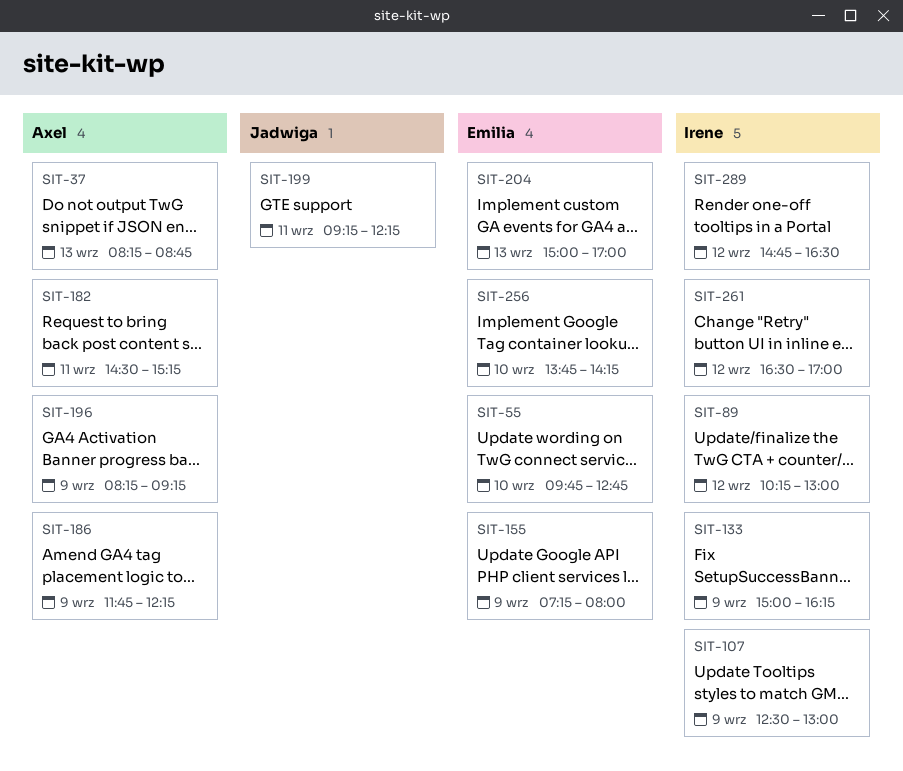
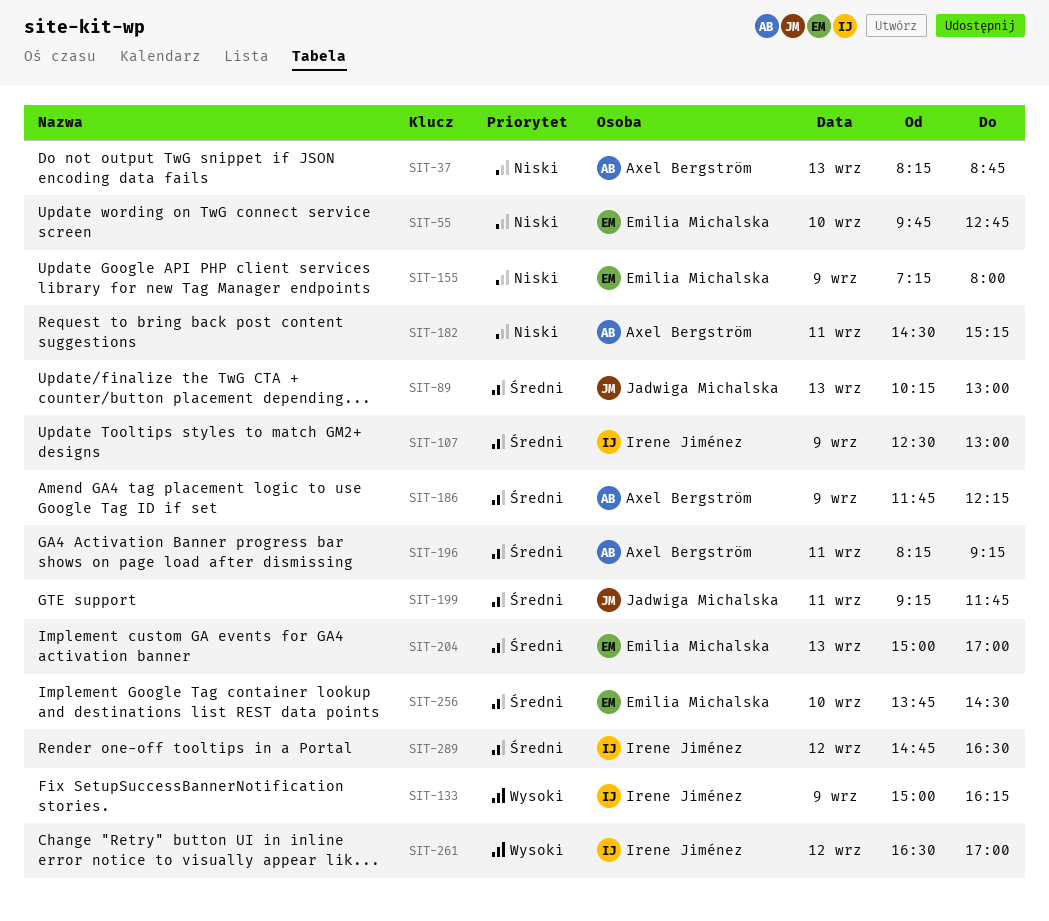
SIT-89, owner: Irene Jiménez -> Jadwiga Michalska
SIT-89, day: Sep 12 -> Sep 13
SIT-196, day: Sep 9 -> Sep 11
SIT-199, ends: 12:15 -> 11:45
SIT-256, ends: 14:15 -> 14:30

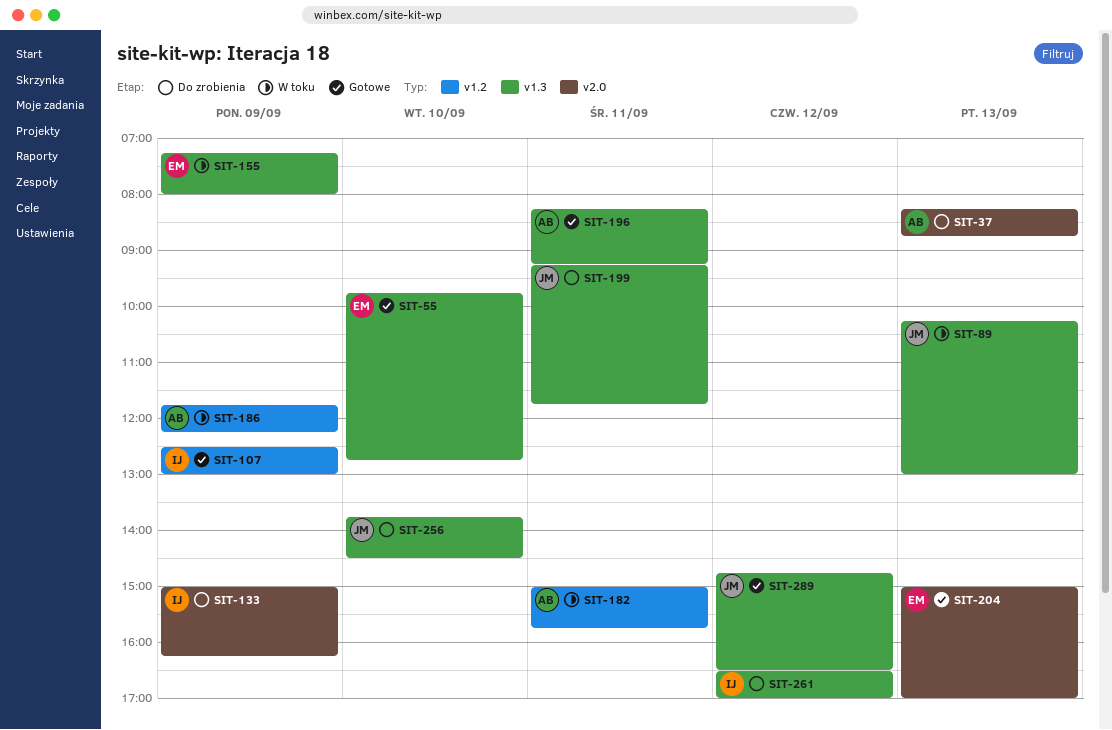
SIT-182, begins: 14:30 -> 15:00
SIT-182, ends: 15:15 -> 15:45
SIT-256, owner: Emilia Michalska -> Jadwiga Michalska
SIT-289, owner: Irene Jiménez -> Jadwiga Michalska

